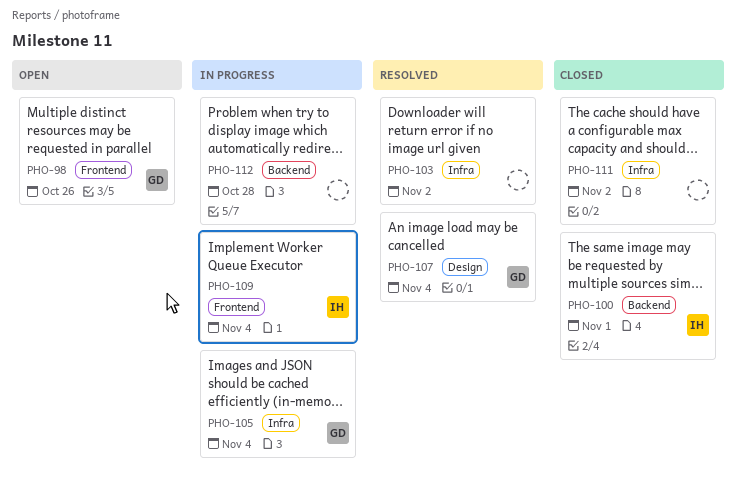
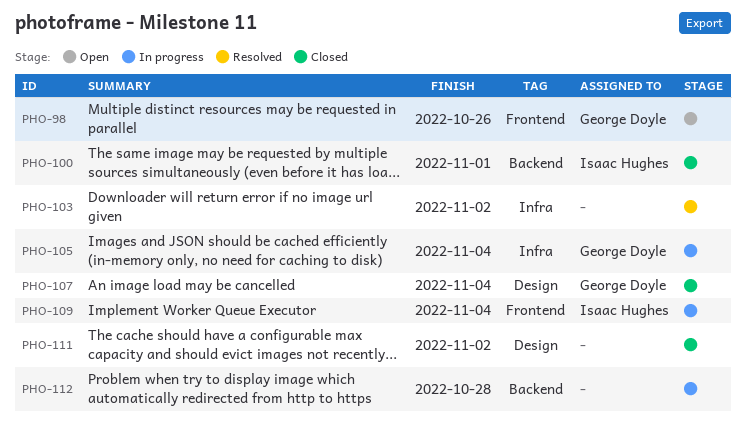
PHO-107, status: Resolved -> Closed
PHO-111, label: Infra -> Design

